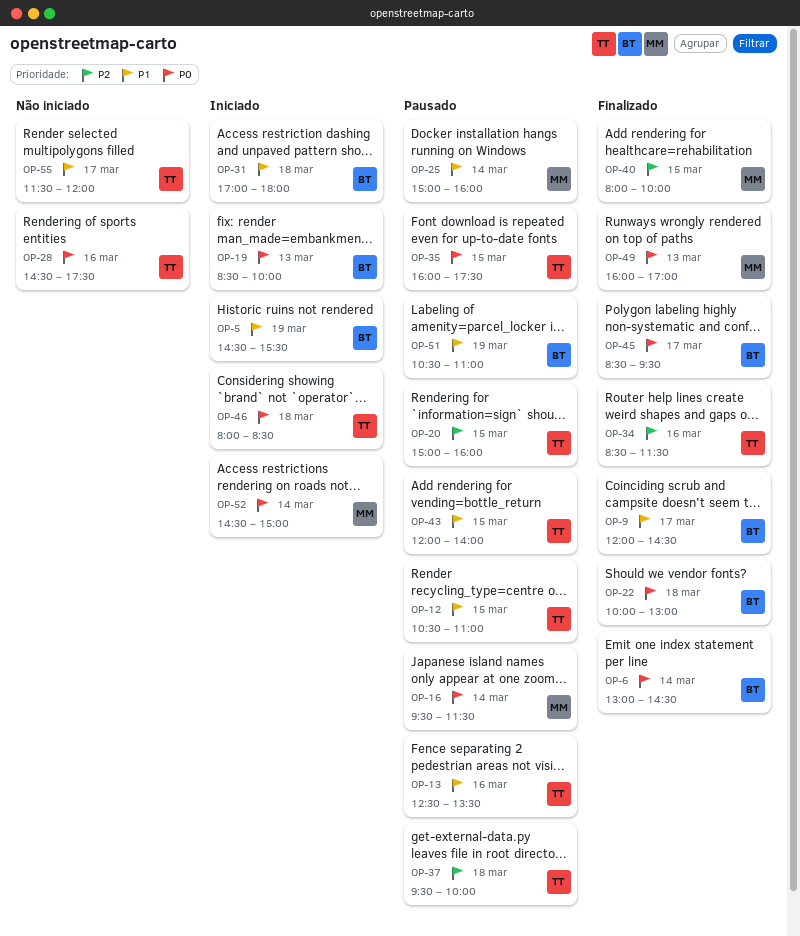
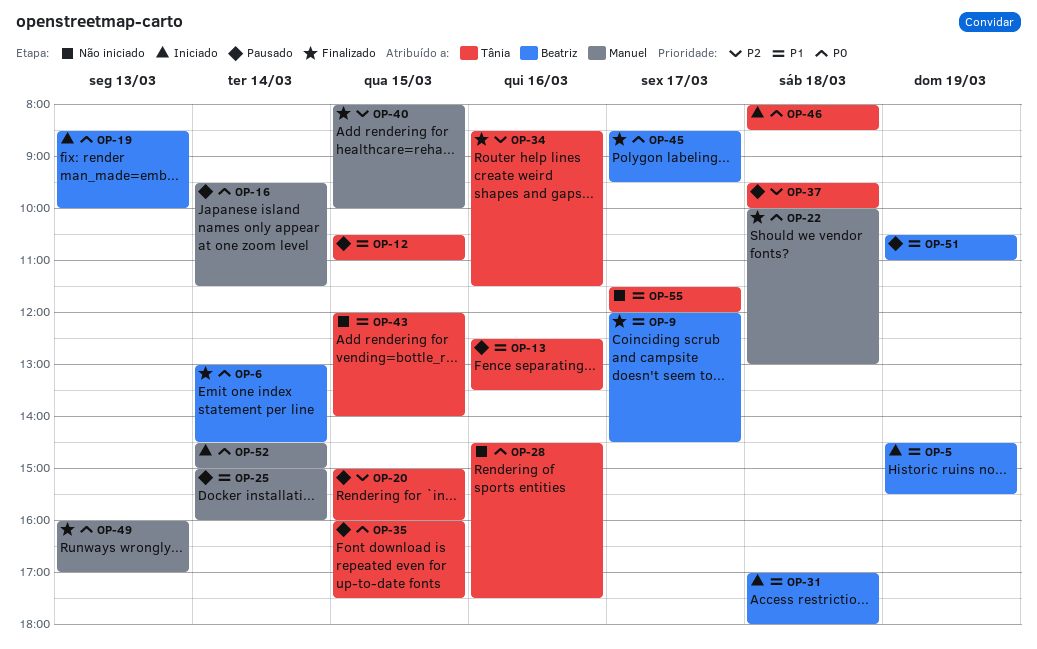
OP-22, owner: Beatriz -> Manuel
OP-43, status: Pausado -> Não iniciado

